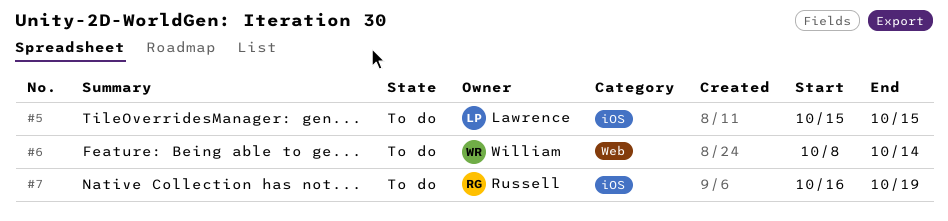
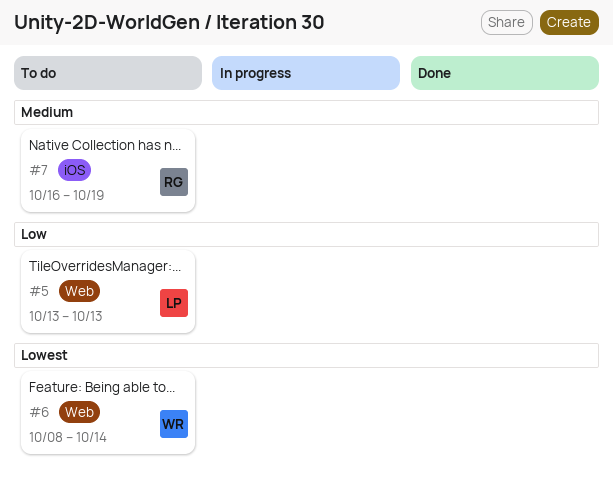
#5, label: iOS -> Web
#5, start: Oct 15 -> Oct 13
#5, due: Oct 15 -> Oct 13

